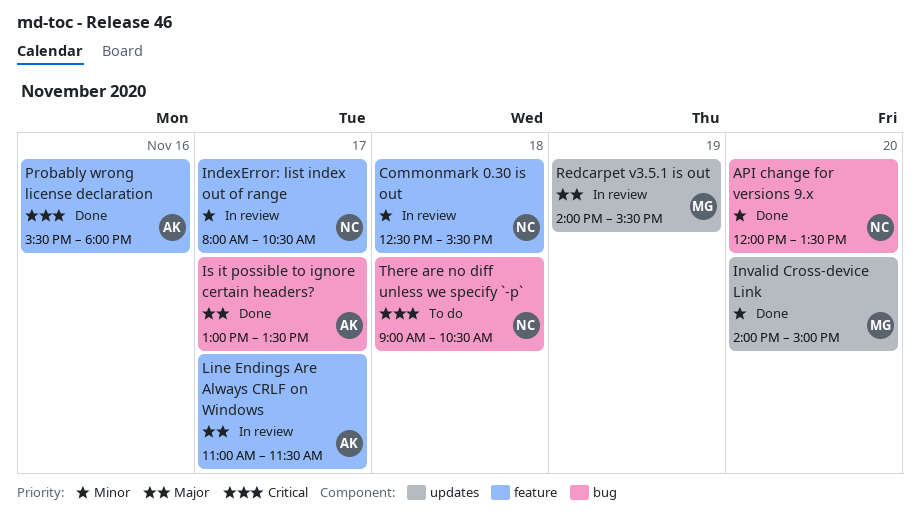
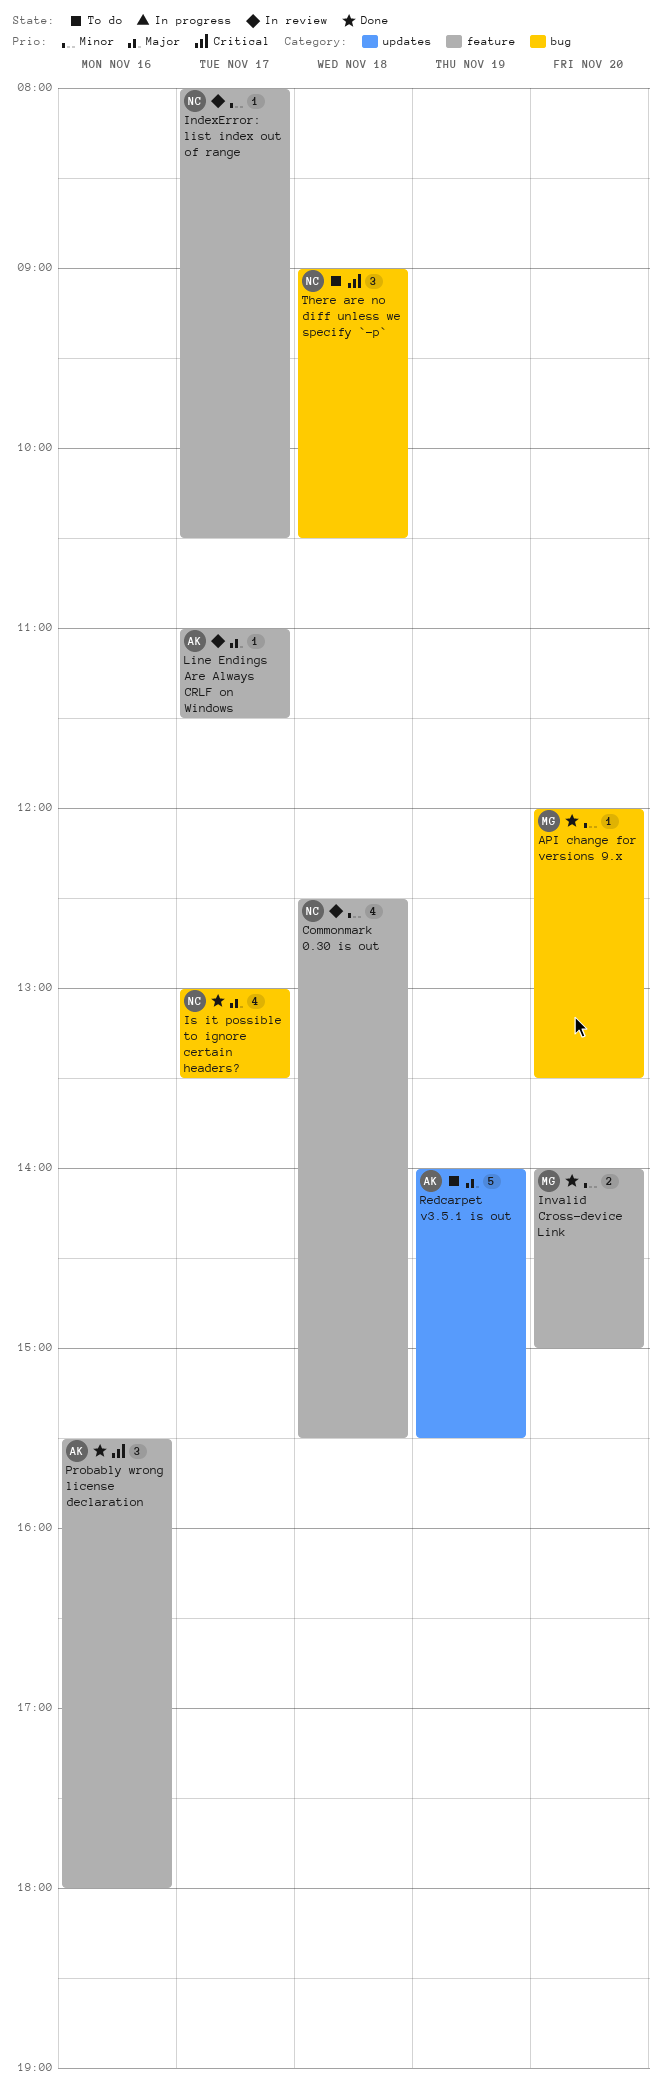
API change for versions 9.x, owner: NC -> MG
Invalid Cross-device Link, label: updates -> feature
Is it possible to ignore certain headers?, owner: AK -> NC
Redcarpet v3.5.1 is out, status: In review -> To do
Redcarpet v3.5.1 is out, owner: MG -> AK

